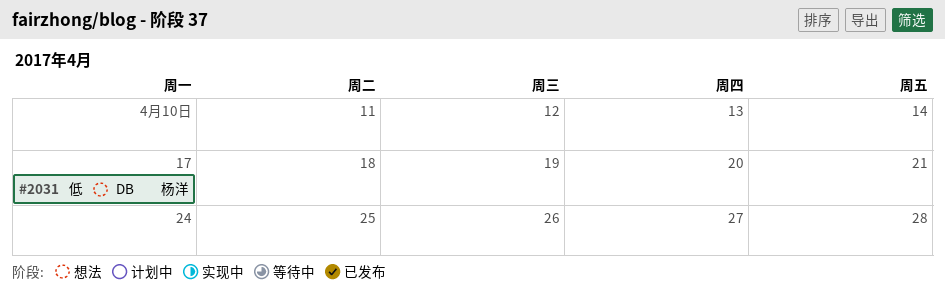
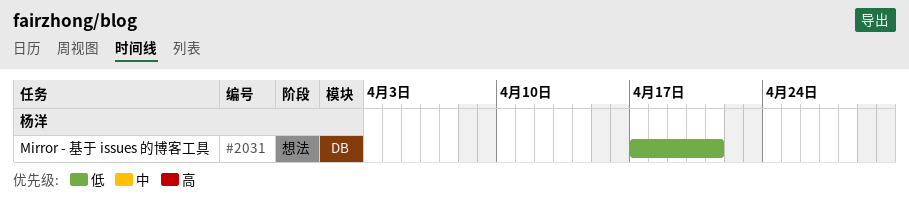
#2031, due: Apr 17 -> Apr 21

